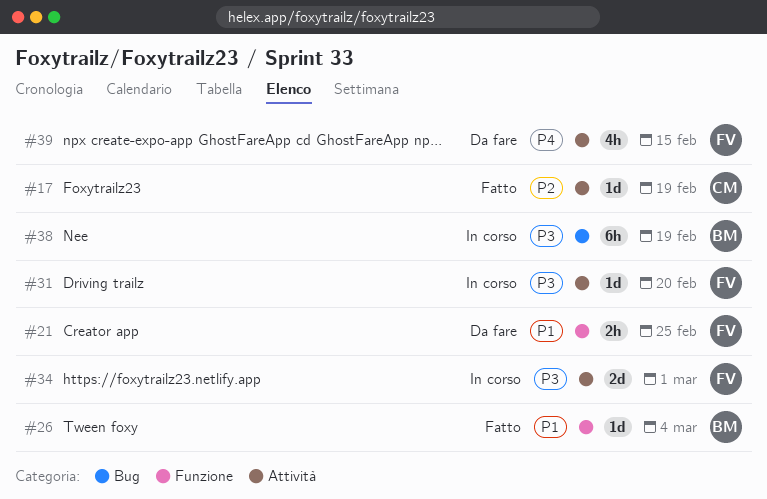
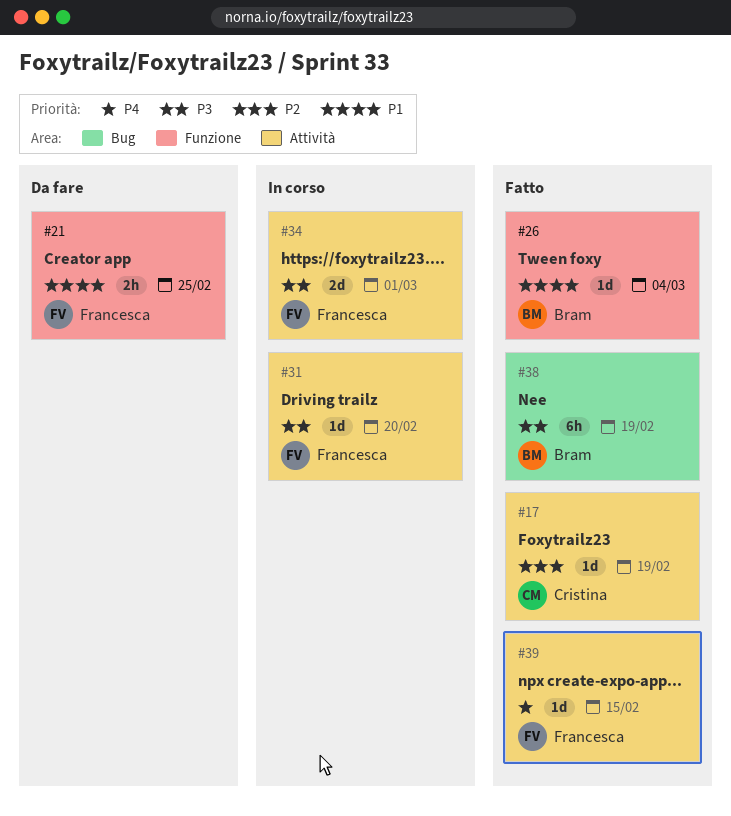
#38, status: In corso -> Fatto
#39, status: Da fare -> Fatto
#39, estimate: 4h -> 1d

